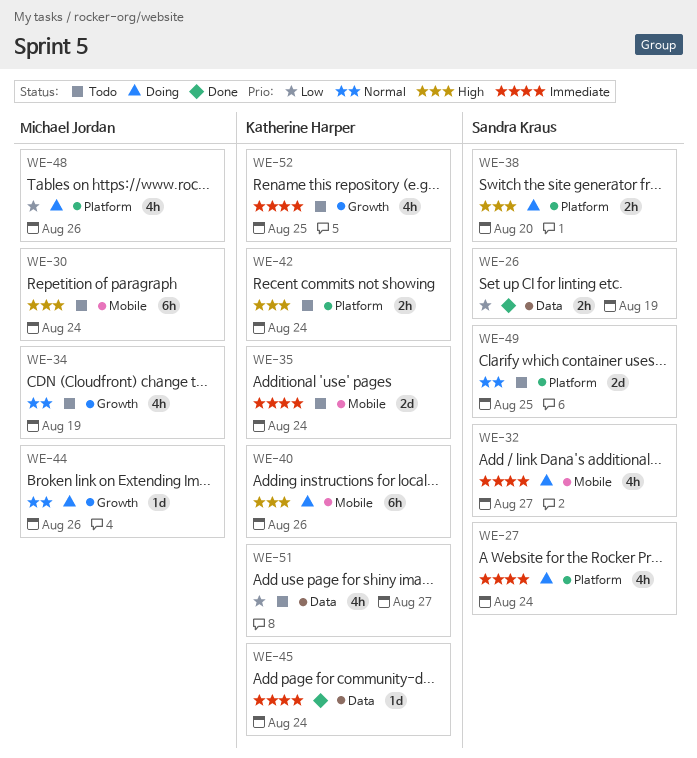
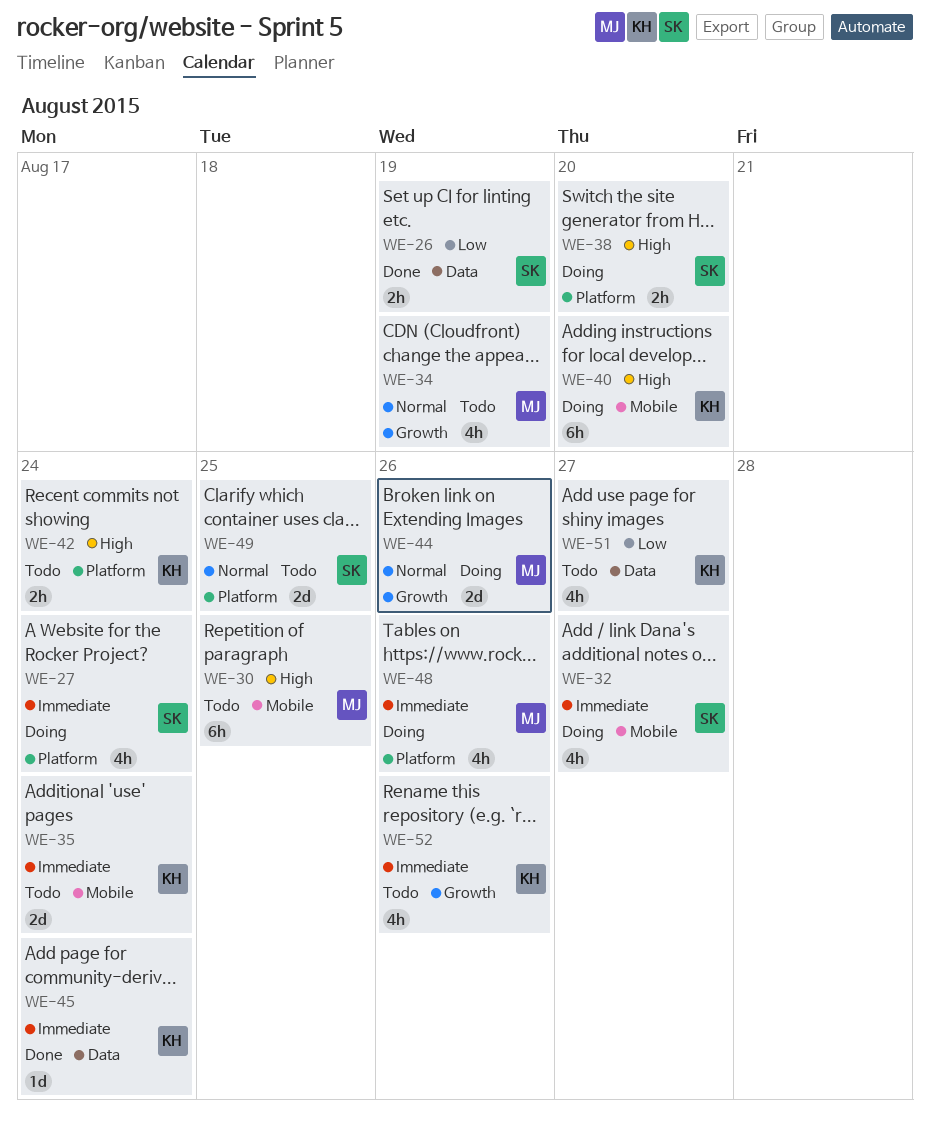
WE-30, due: Aug 24 -> Aug 25
WE-40, due: Aug 26 -> Aug 20
WE-44, estimate: 1d -> 2d
WE-48, priority: Low -> Immediate
WE-52, due: Aug 25 -> Aug 26

